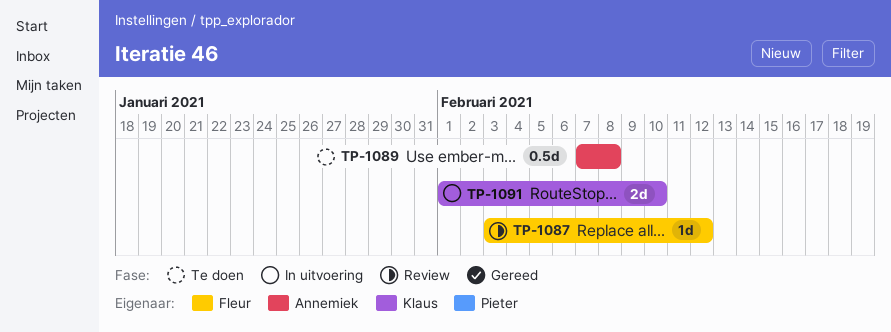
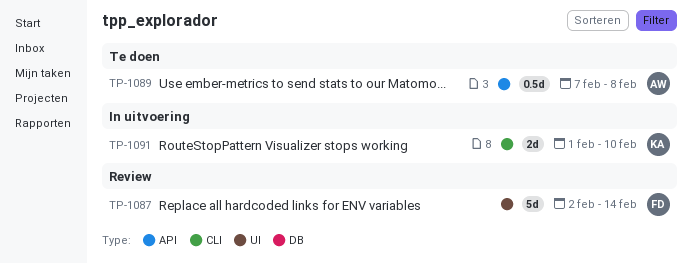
TP-1087, estimate: 1d -> 5d
TP-1087, start: Feb 3 -> Feb 2
TP-1087, due: Feb 12 -> Feb 14

